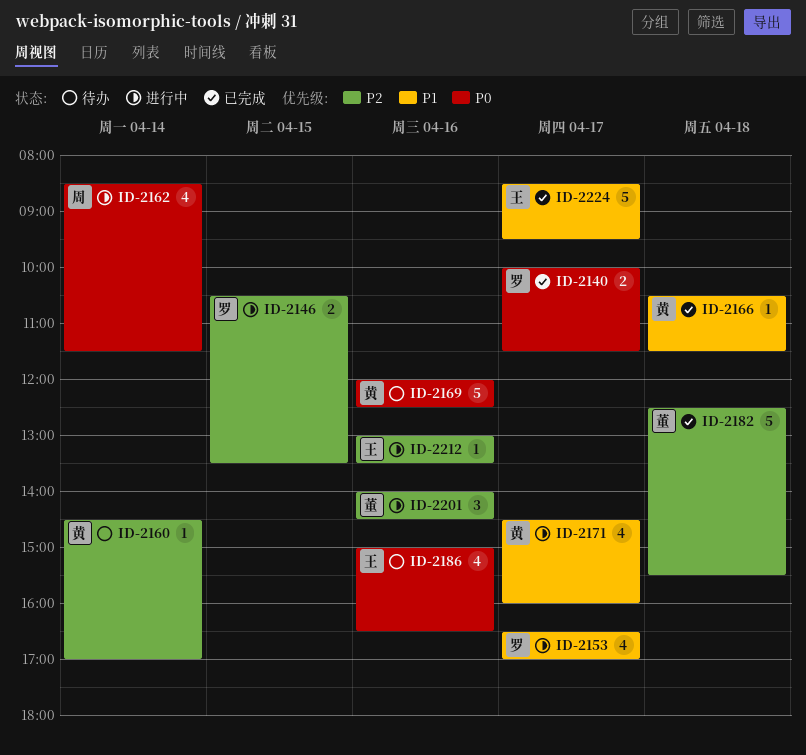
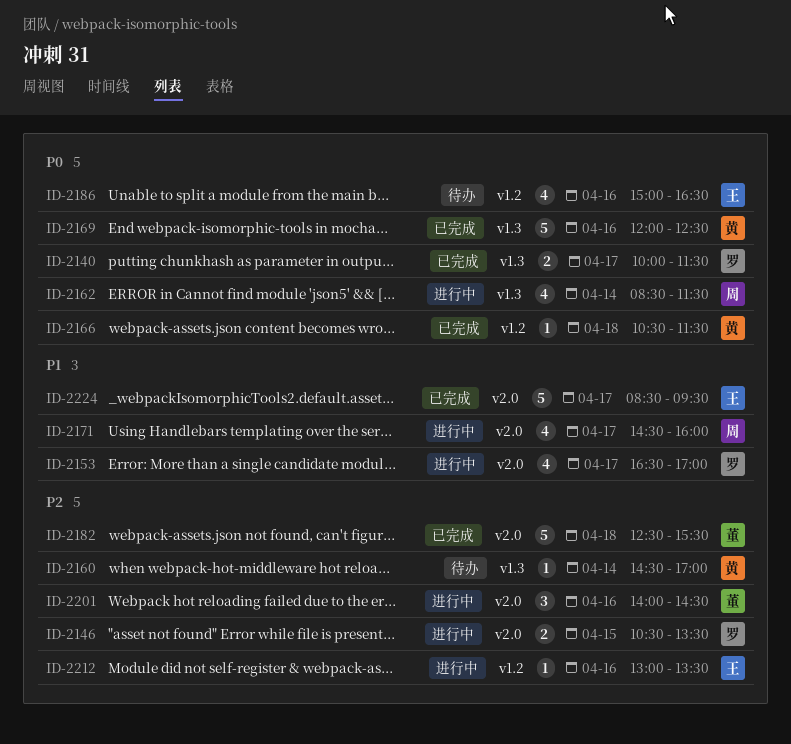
ID-2166, priority: P1 -> P0
ID-2169, status: 待办 -> 已完成
ID-2171, owner: 黄 -> 周

